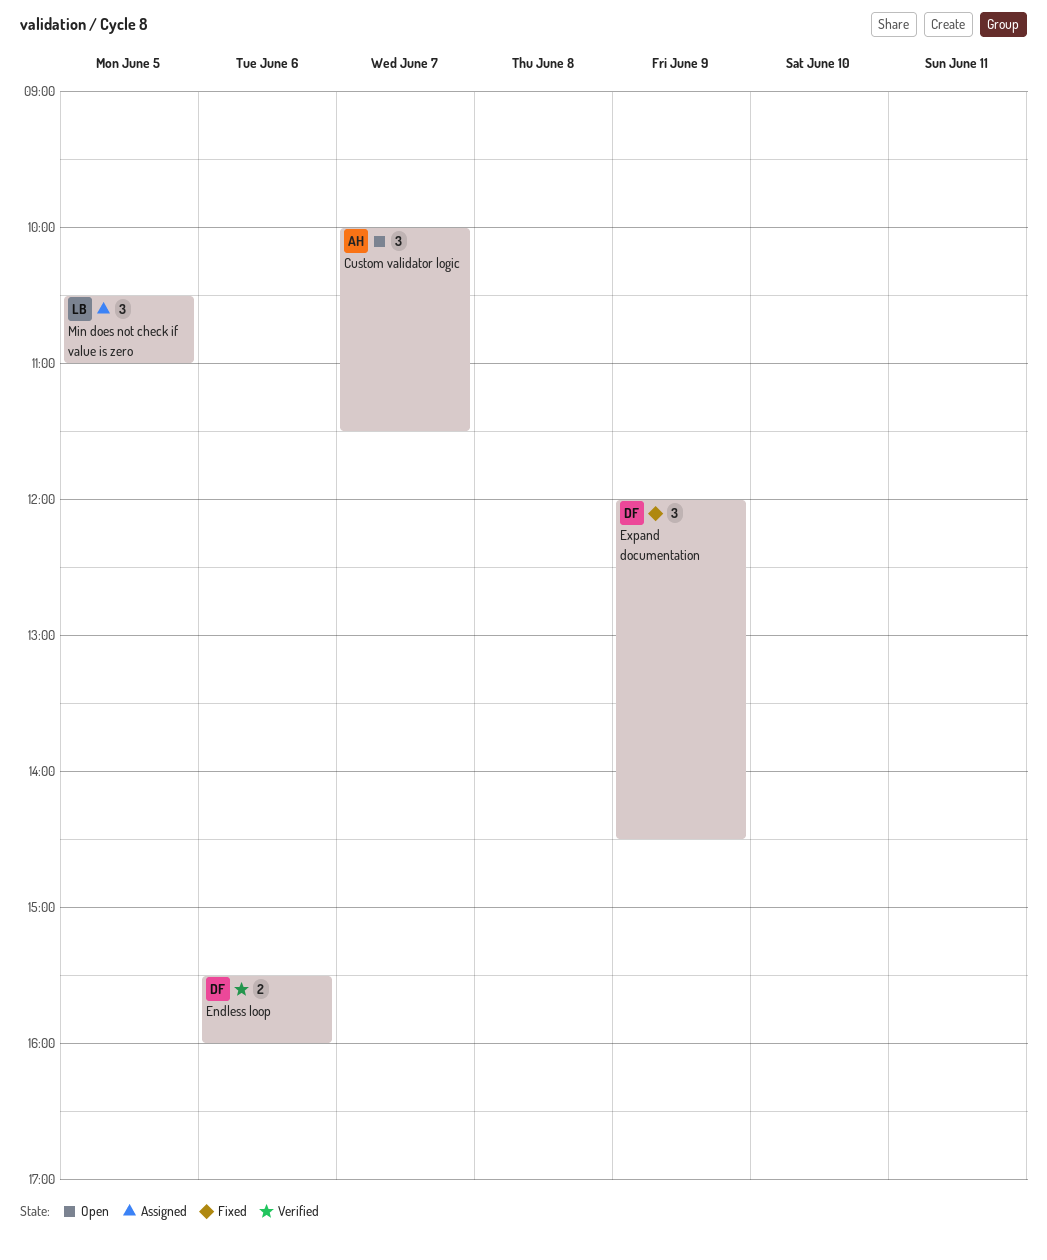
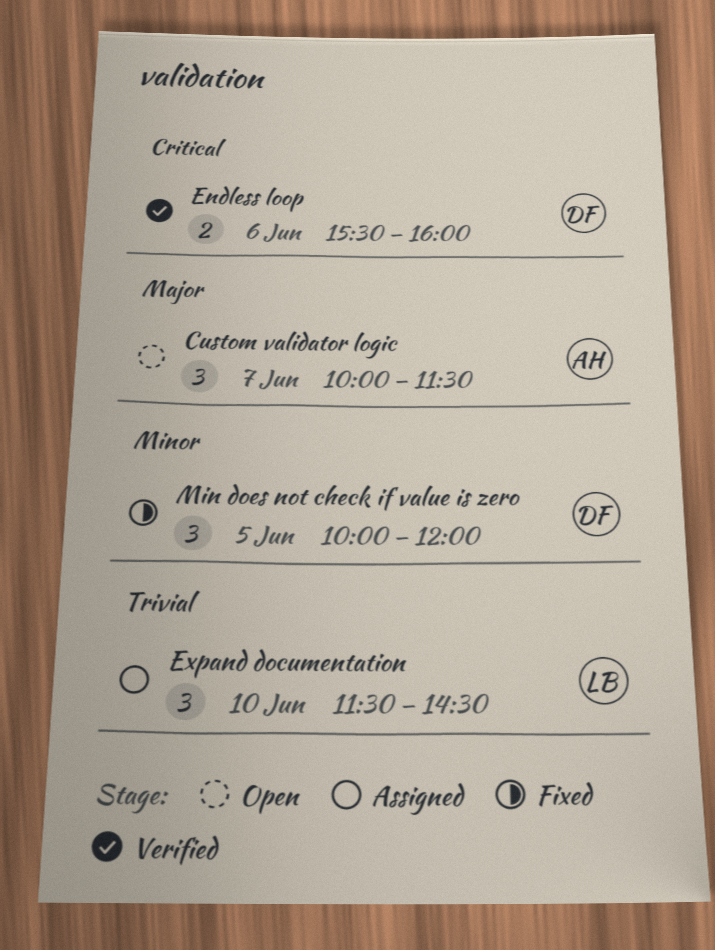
Expand documentation, status: Fixed -> Assigned
Expand documentation, owner: DF -> LB
Expand documentation, day: Jun 9 -> Jun 10
Expand documentation, begins: 12:00 -> 11:30
Min does not check if value is zero, status: Assigned -> Fixed
Min does not check if value is zero, owner: LB -> DF
Min does not check if value is zero, begins: 10:30 -> 10:00
Min does not check if value is zero, ends: 11:00 -> 12:00

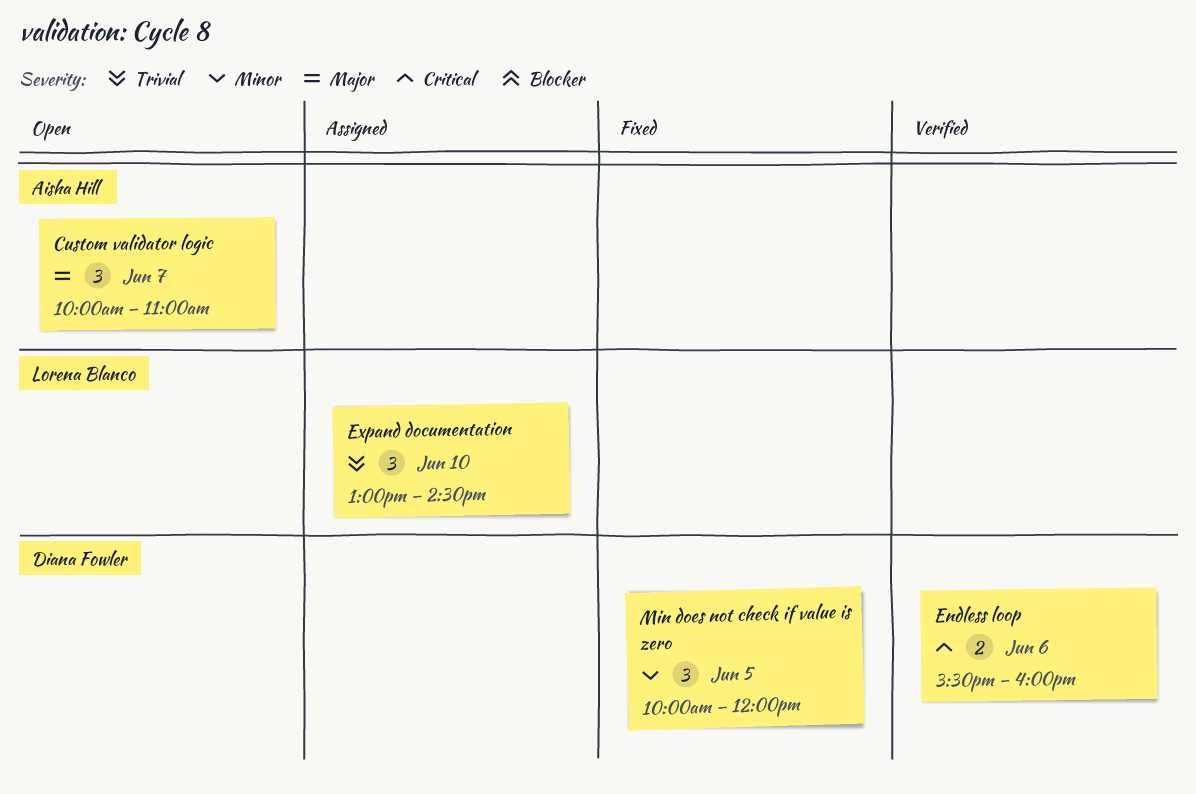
Custom validator logic, ends: 11:30 -> 11:00
Expand documentation, begins: 11:30 -> 13:00

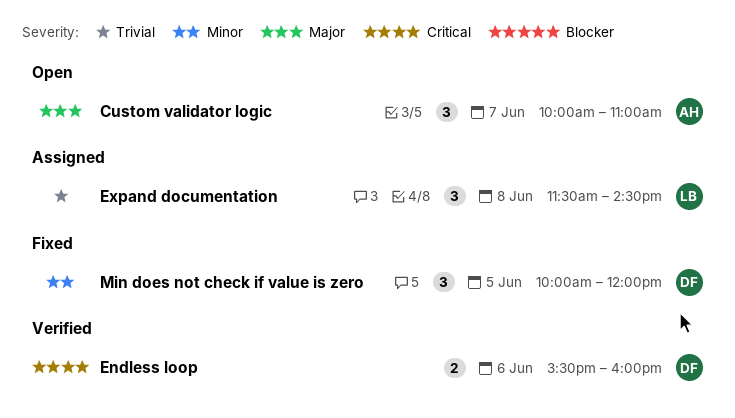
Expand documentation, day: Jun 10 -> Jun 8
Expand documentation, begins: 13:00 -> 11:30

